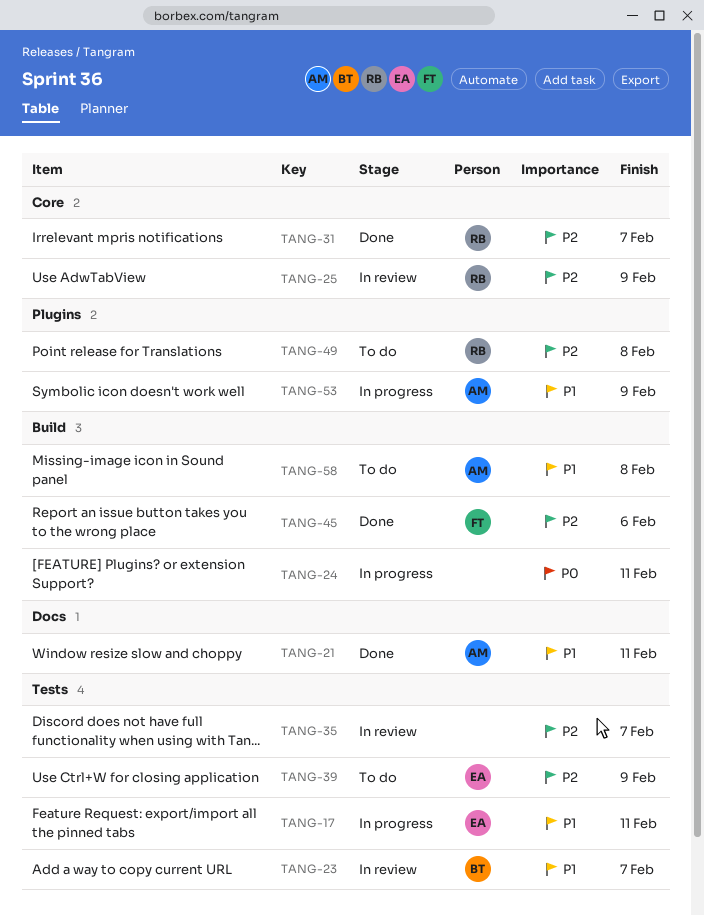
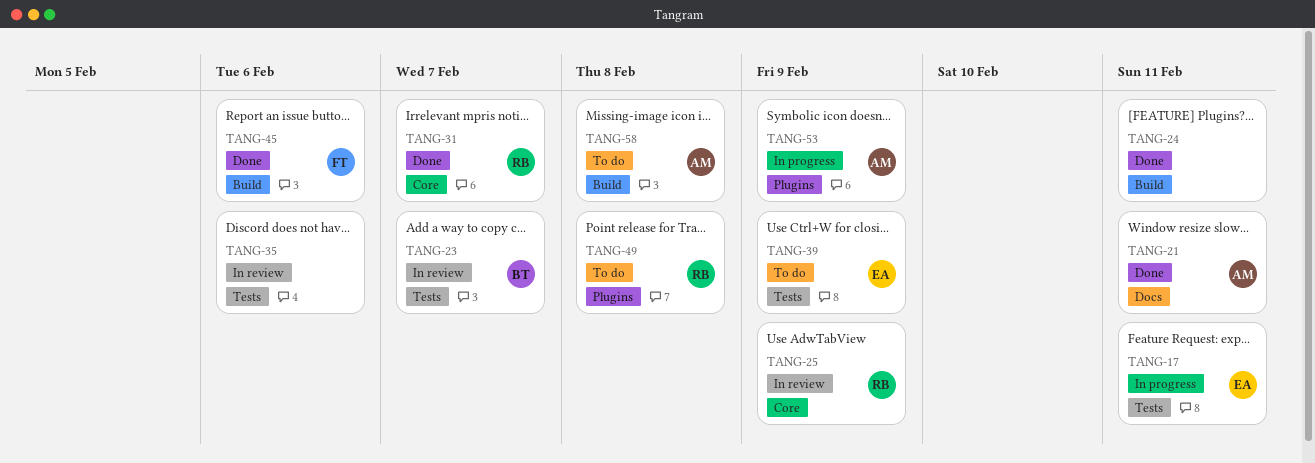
TANG-24, status: In progress -> Done
TANG-35, due: Feb 7 -> Feb 6

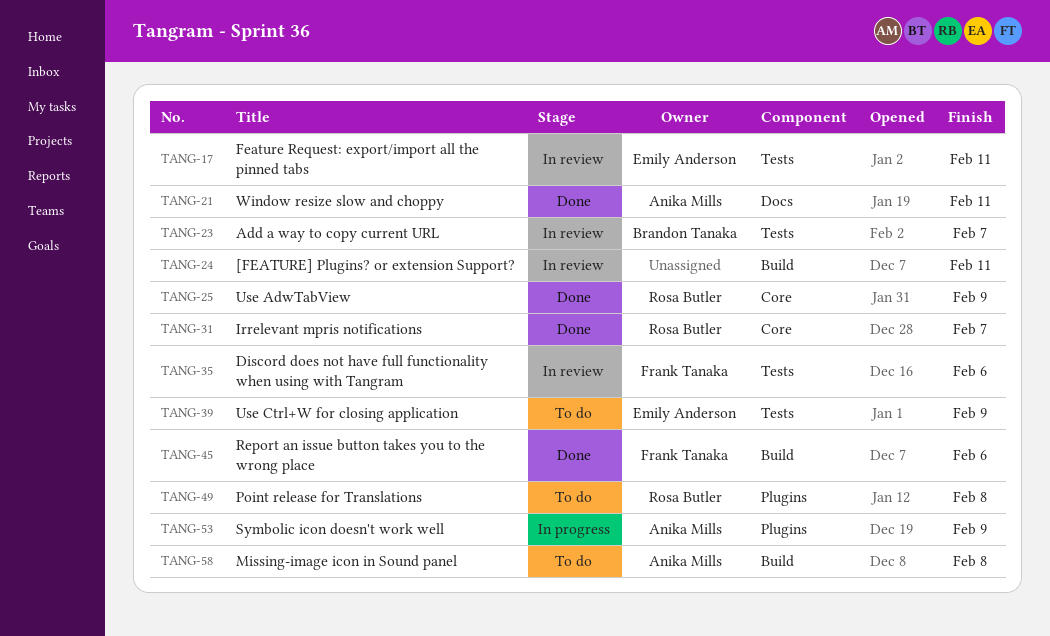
TANG-17, status: In progress -> In review
TANG-24, status: Done -> In review
TANG-25, status: In review -> Done
TANG-35, owner: none -> Frank Tanaka

